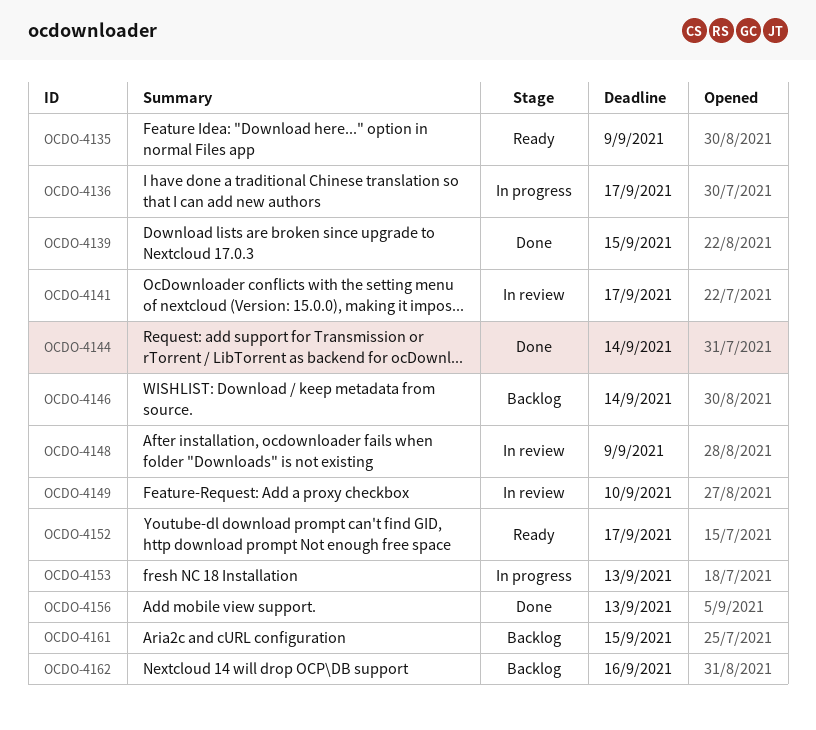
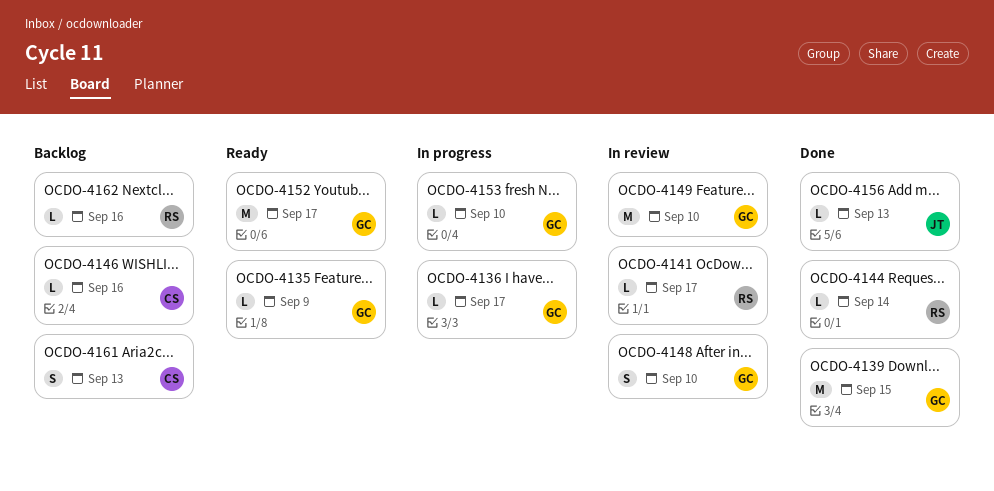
OCDO-4146, due: Sep 14 -> Sep 16
OCDO-4148, due: Sep 9 -> Sep 10
OCDO-4153, due: Sep 13 -> Sep 10
OCDO-4161, due: Sep 15 -> Sep 13

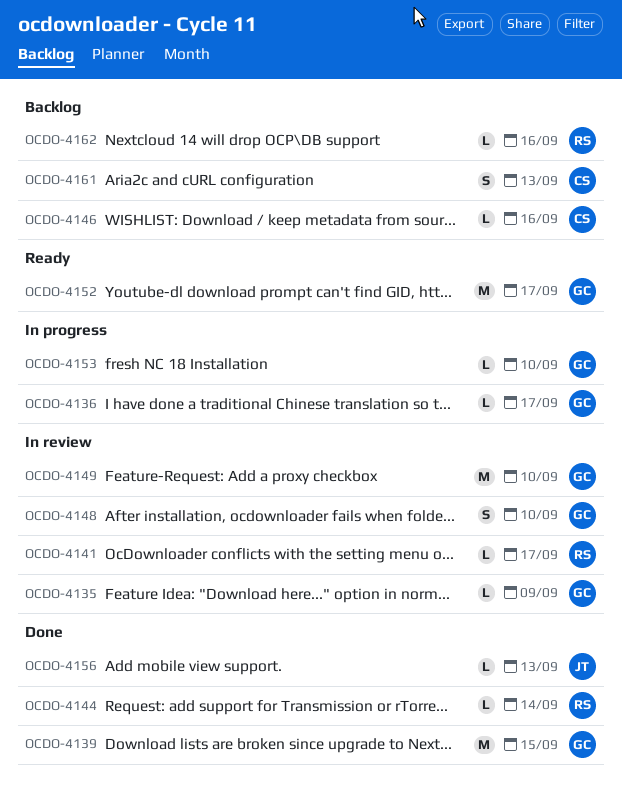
OCDO-4135, status: Ready -> In review

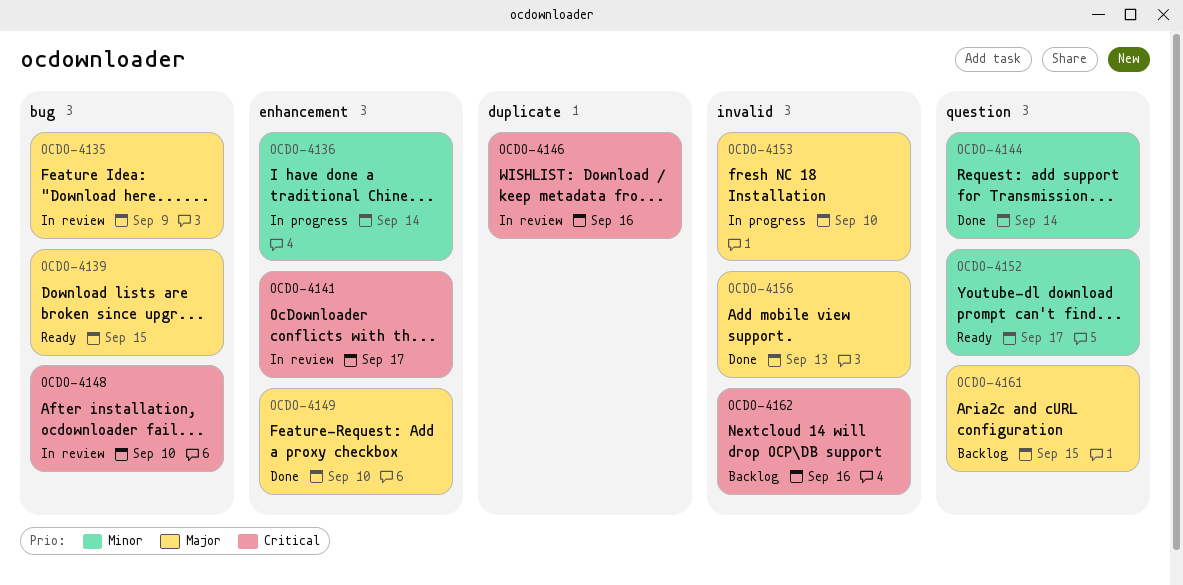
OCDO-4136, due: Sep 17 -> Sep 14
OCDO-4139, status: Done -> Ready
OCDO-4146, status: Backlog -> In review
OCDO-4149, status: In review -> Done
OCDO-4161, due: Sep 13 -> Sep 15

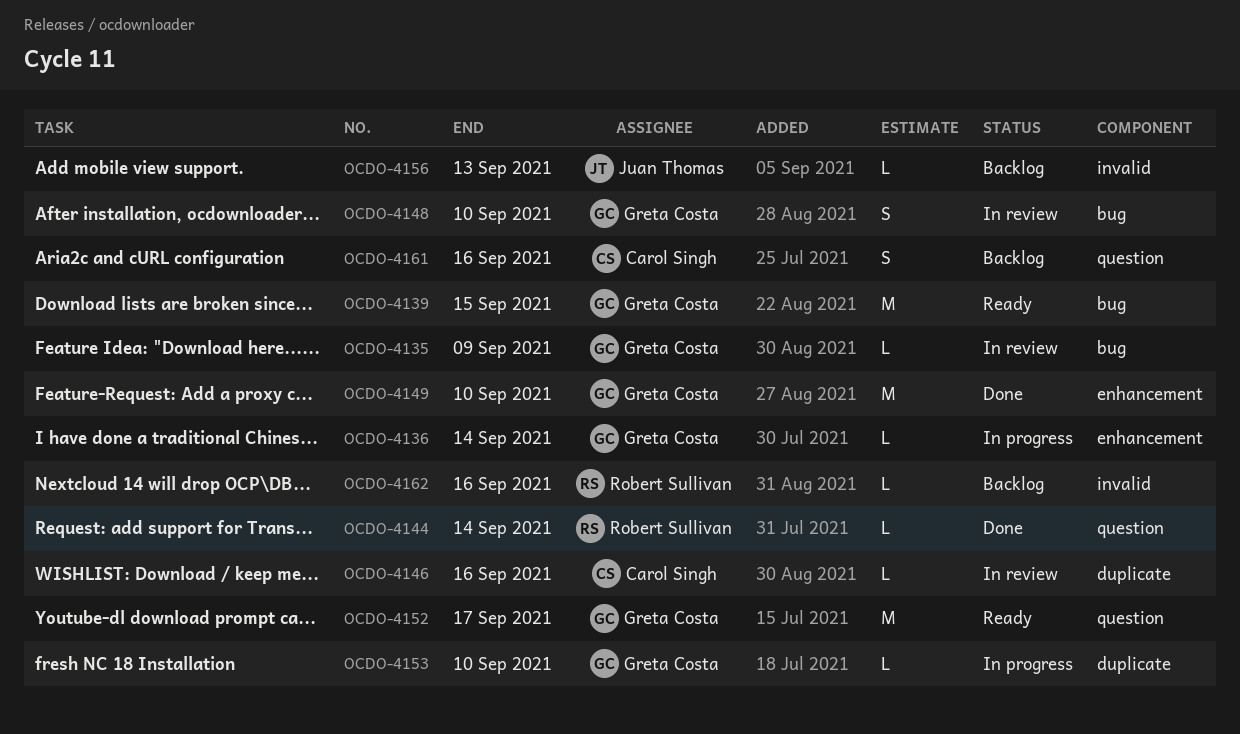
OCDO-4141: present -> none
OCDO-4153, label: invalid -> duplicate
OCDO-4156, status: Done -> Backlog
OCDO-4161, due: Sep 15 -> Sep 16

